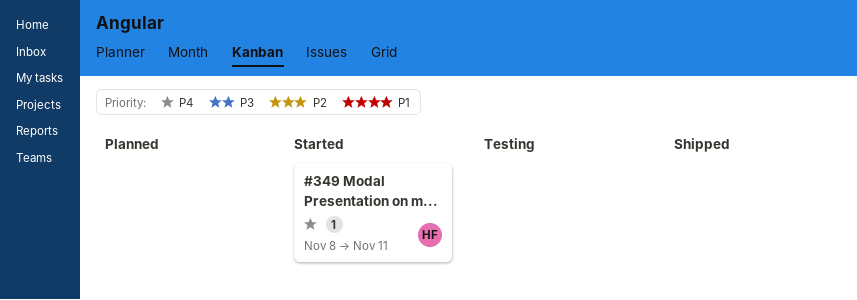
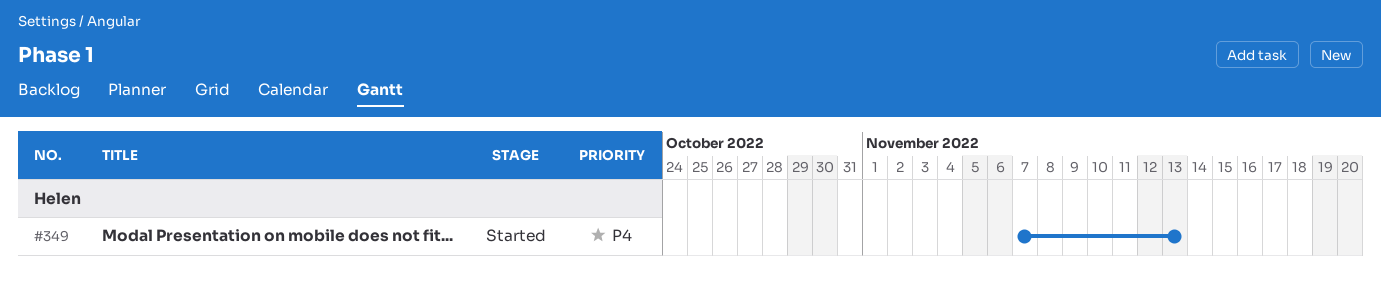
#349, start: Nov 8 -> Nov 7
#349, due: Nov 11 -> Nov 13

